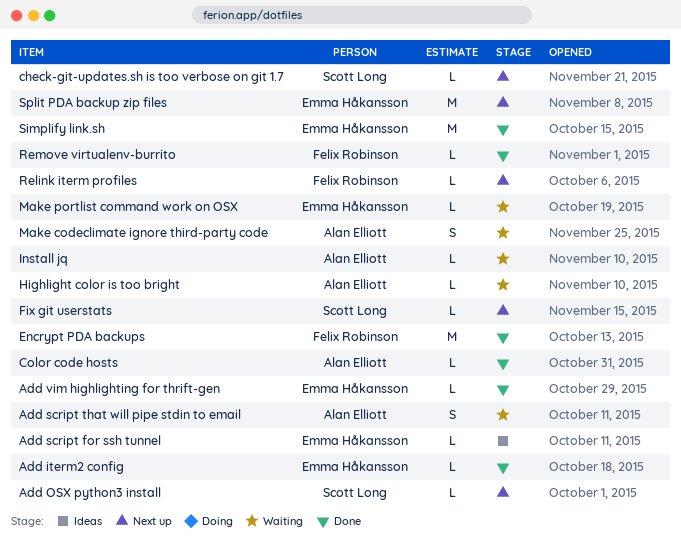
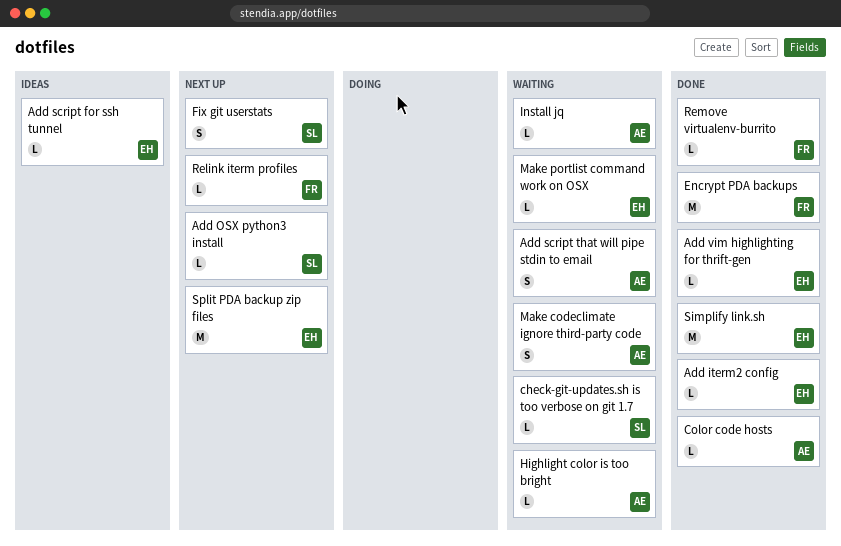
check-git-updates.sh is too verbose on git 1.7, status: Next up -> Waiting
Fix git userstats, estimate: L -> S

